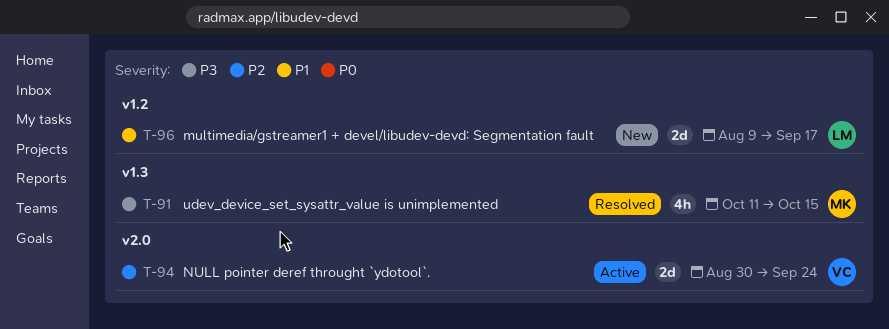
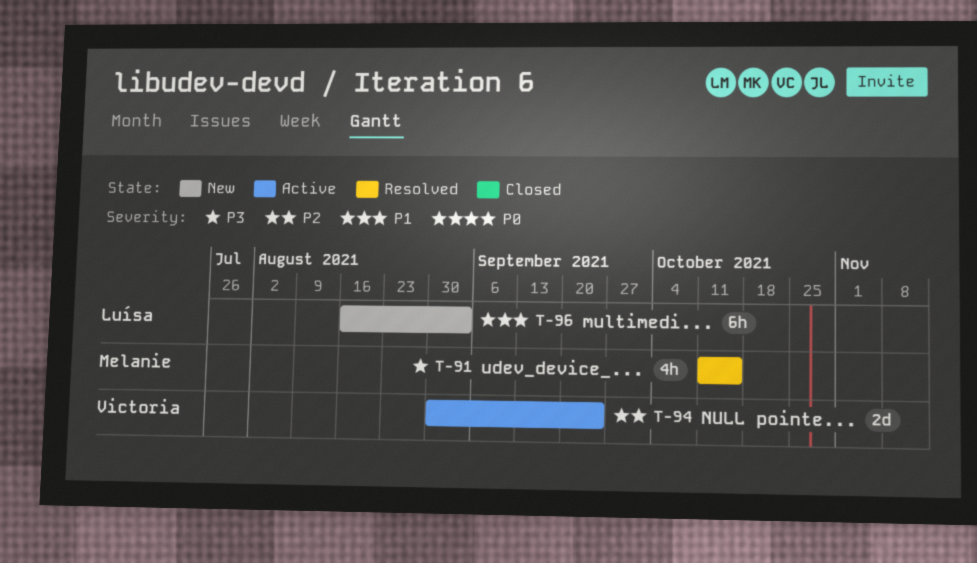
T-96, estimate: 2d -> 6h
T-96, start: Aug 9 -> Aug 16
T-96, due: Sep 17 -> Sep 3

